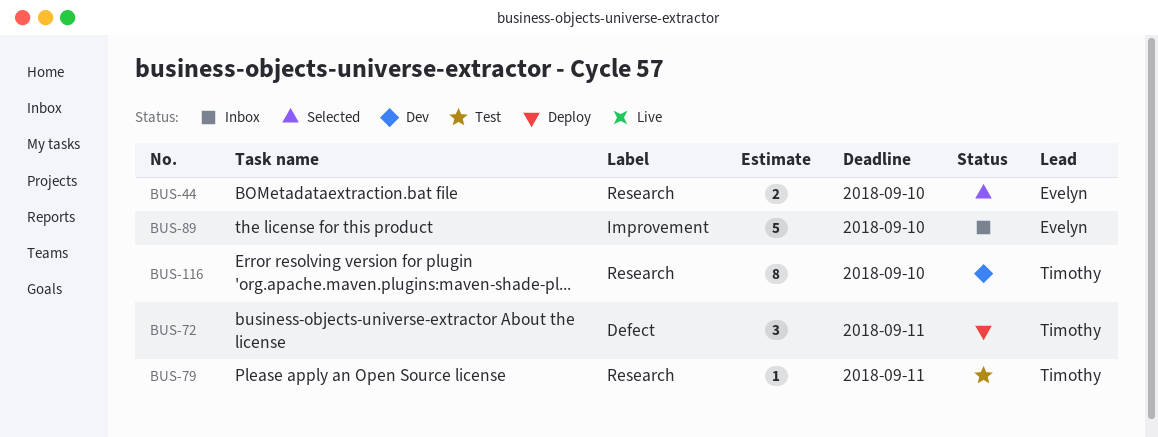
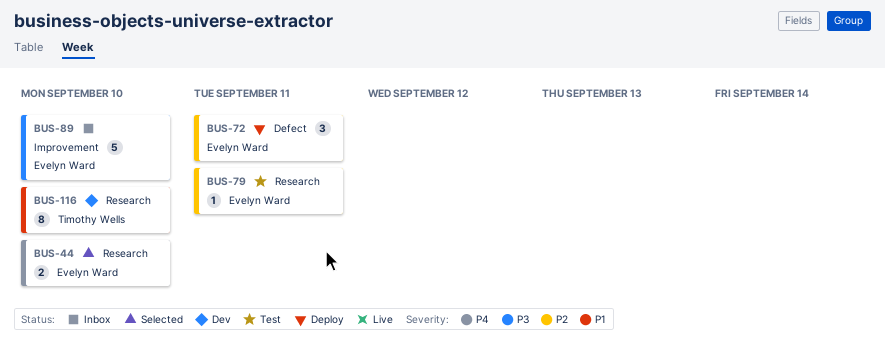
BUS-72, owner: Timothy Wells -> Evelyn Ward
BUS-79, owner: Timothy Wells -> Evelyn Ward

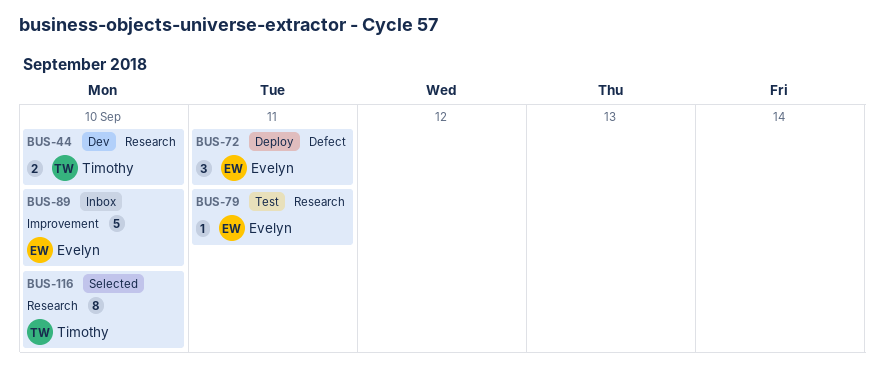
BUS-44, status: Selected -> Dev
BUS-44, owner: Evelyn Ward -> Timothy Wells
BUS-116, status: Dev -> Selected

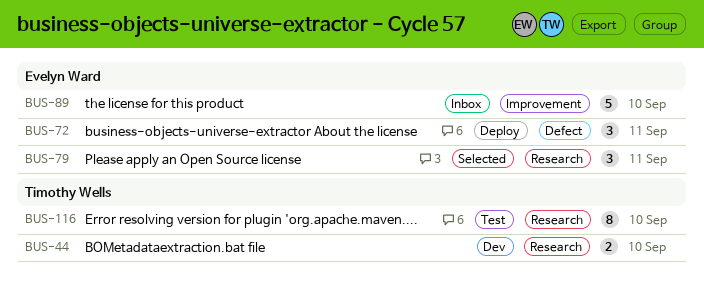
BUS-79, status: Test -> Selected
BUS-79, estimate: 1 -> 3
BUS-116, status: Selected -> Test

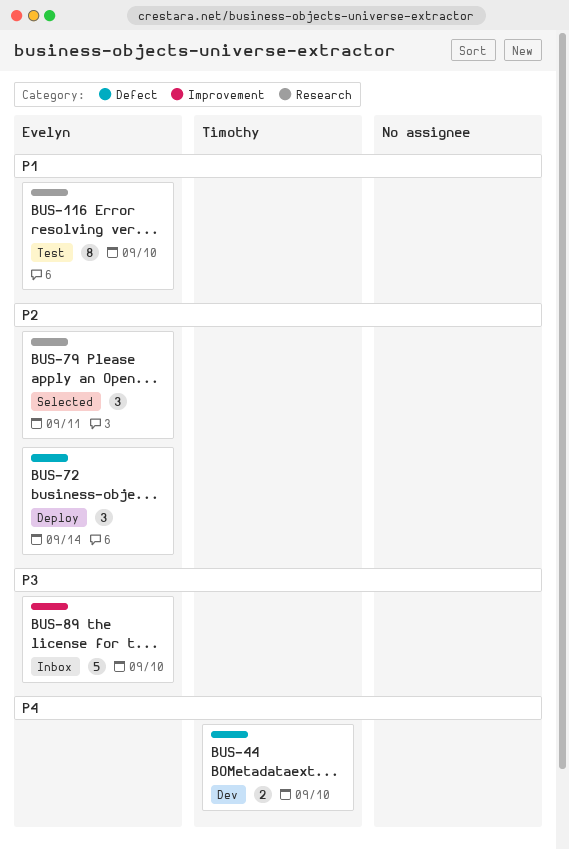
BUS-44, label: Research -> Defect
BUS-72, due: Sep 11 -> Sep 14
BUS-116, owner: Timothy Wells -> Evelyn Ward

